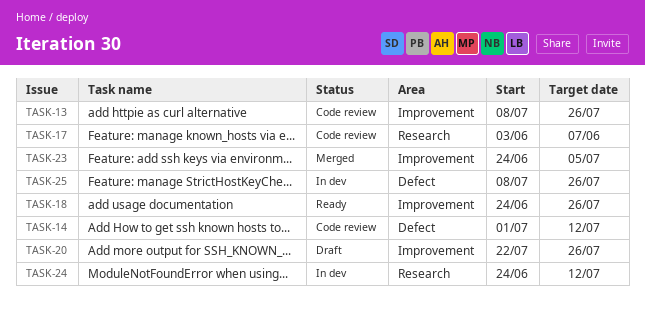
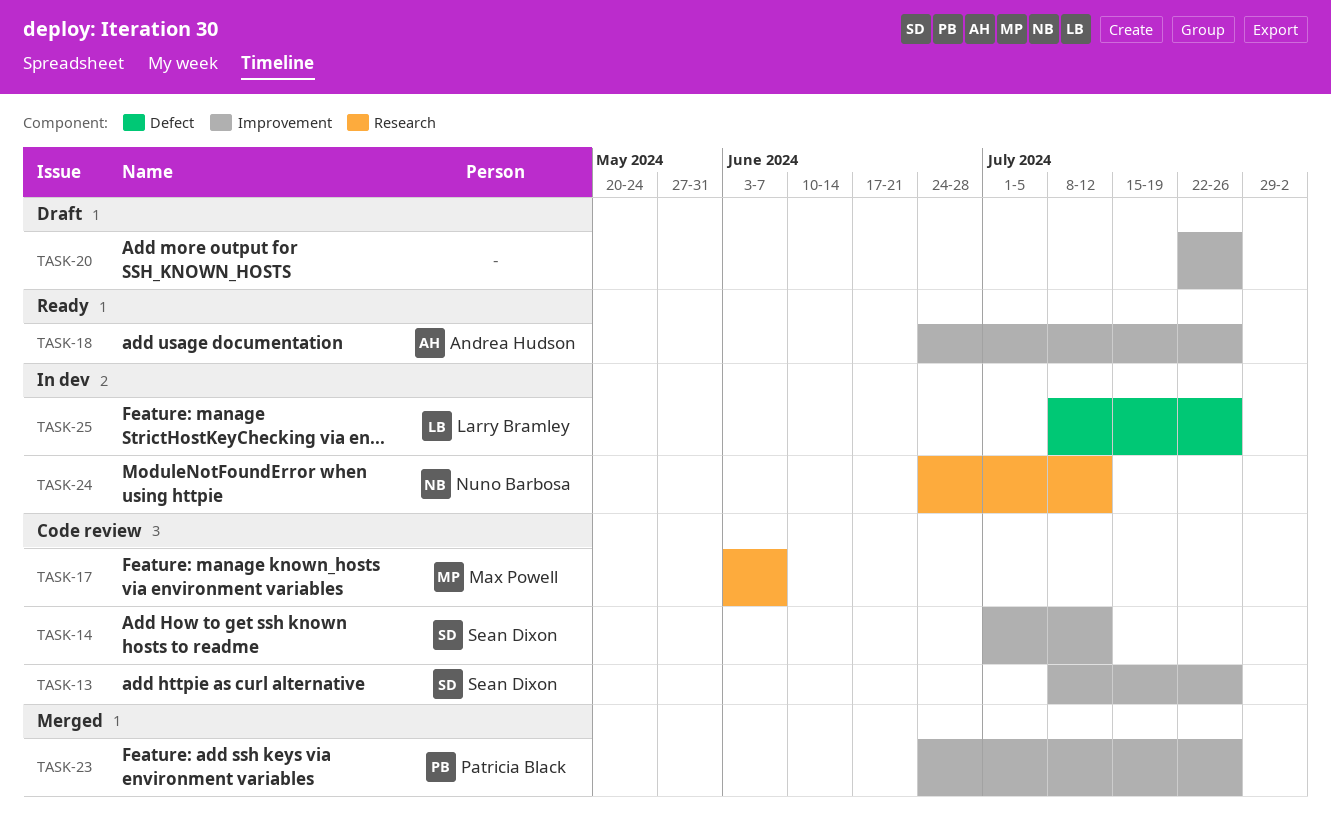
TASK-14, label: Defect -> Improvement
TASK-23, due: Jul 5 -> Jul 26

